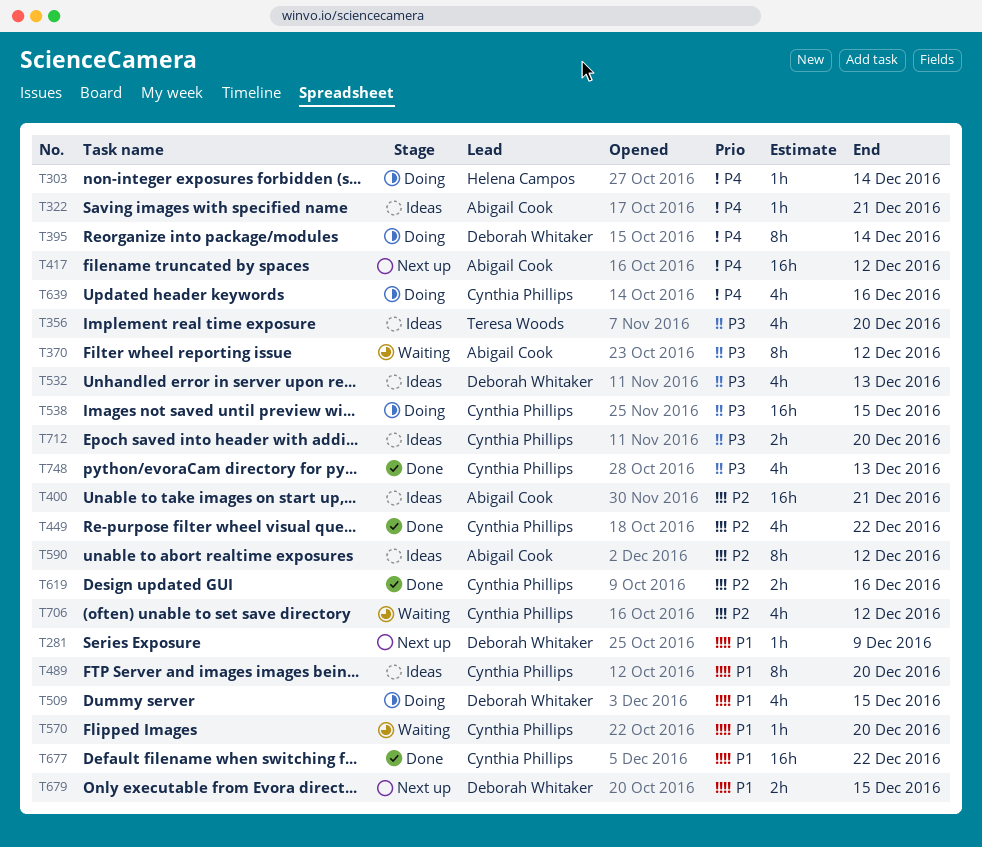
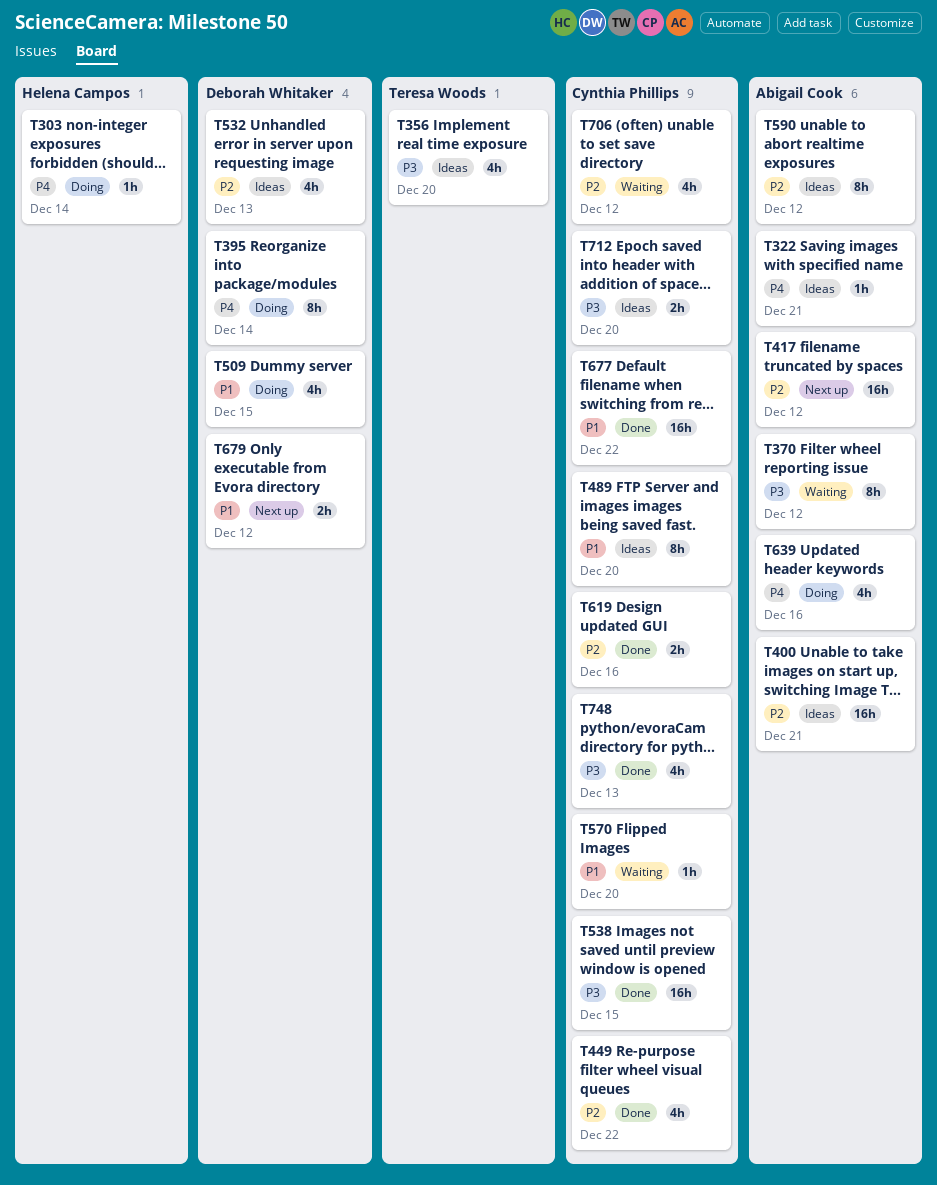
T281: present -> none
T417, priority: P4 -> P2
T532, priority: P3 -> P2
T538, status: Doing -> Done
T639, owner: Cynthia Phillips -> Abigail Cook
T679, due: Dec 15 -> Dec 12

